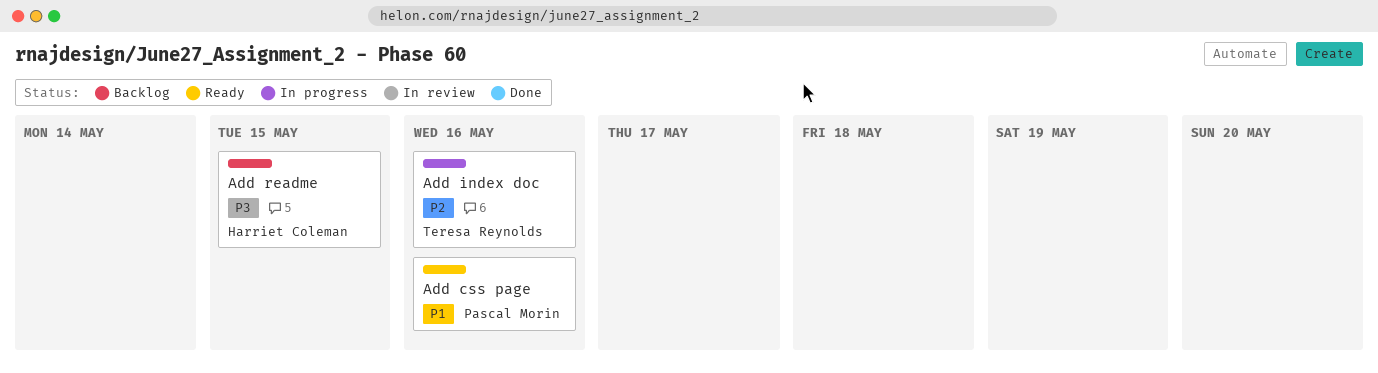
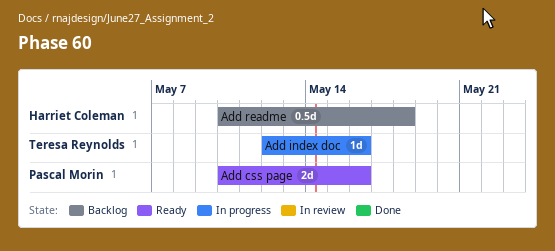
Add readme, due: May 15 -> May 18

